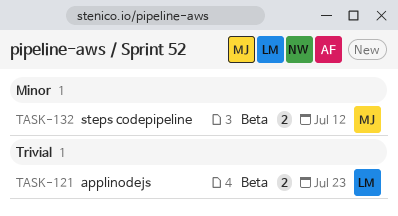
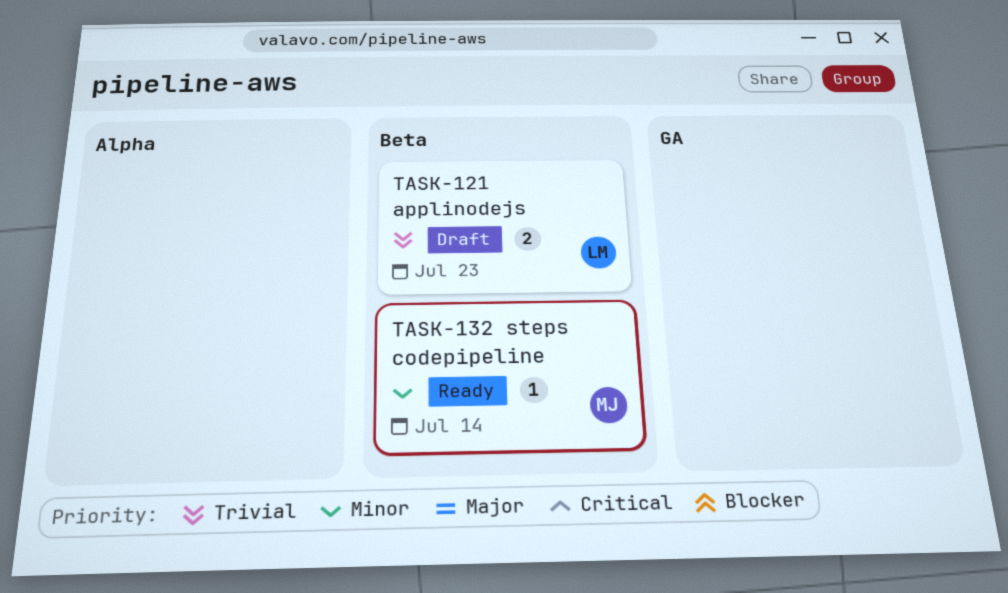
TASK-132, estimate: 2 -> 1
TASK-132, due: Jul 12 -> Jul 14

